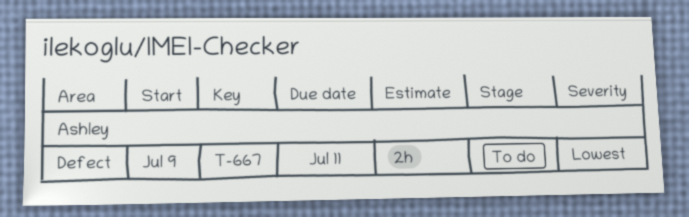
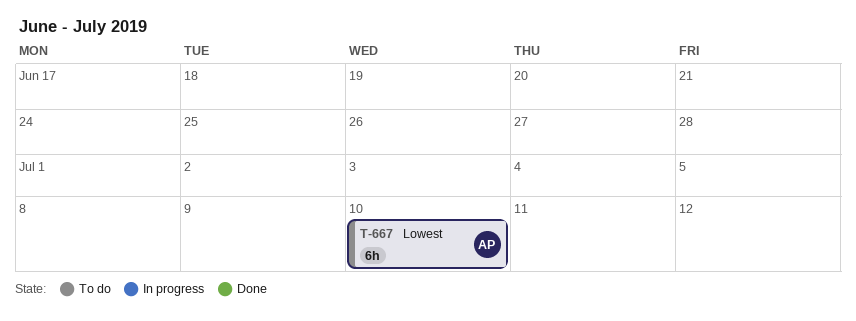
T-667, estimate: 2h -> 6h
T-667, due: Jul 11 -> Jul 10

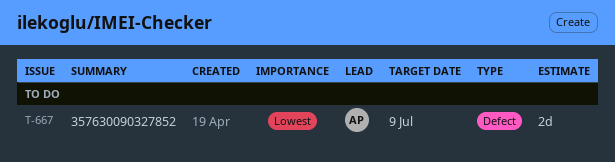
T-667, estimate: 6h -> 2d
T-667, due: Jul 10 -> Jul 9

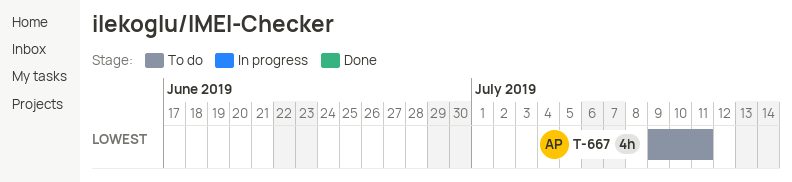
T-667, estimate: 2d -> 4h
T-667, due: Jul 9 -> Jul 11

